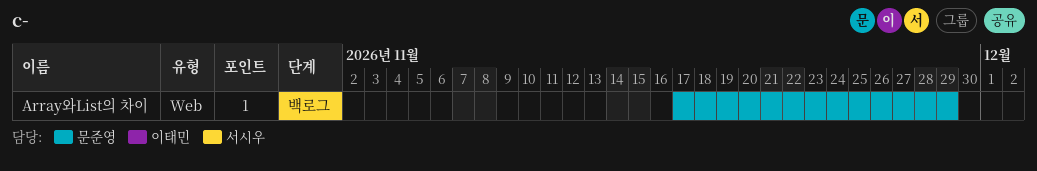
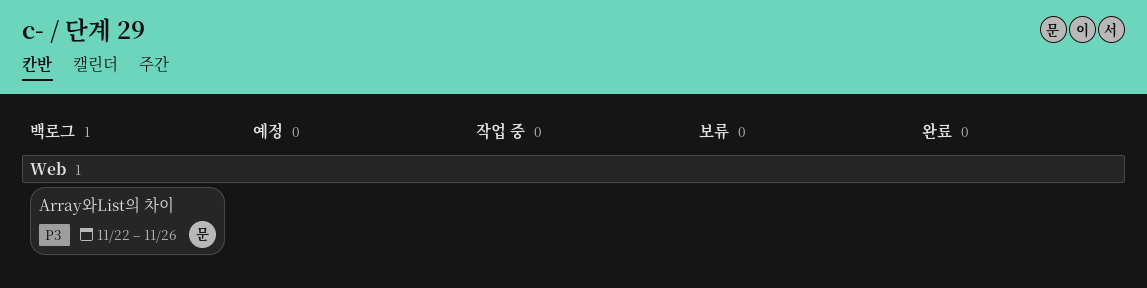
Array와List의 차이, start: Nov 17 -> Nov 22
Array와List의 차이, due: Nov 29 -> Nov 26

